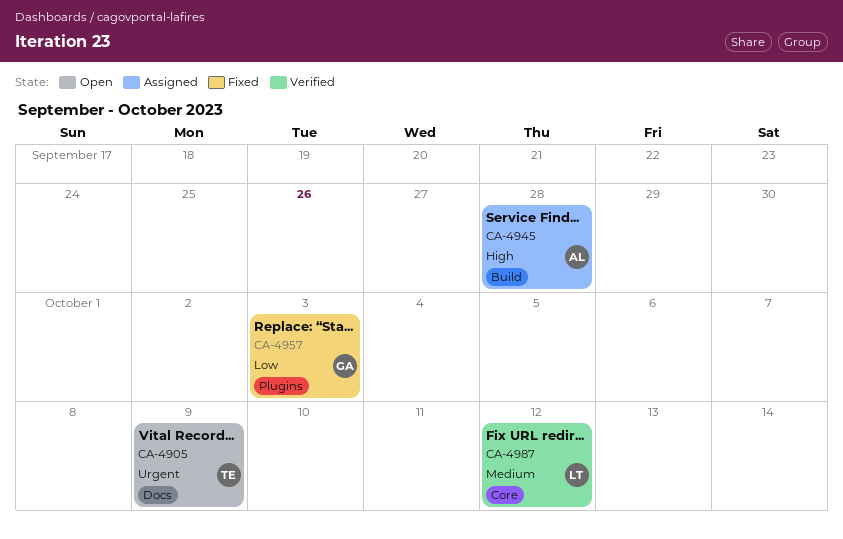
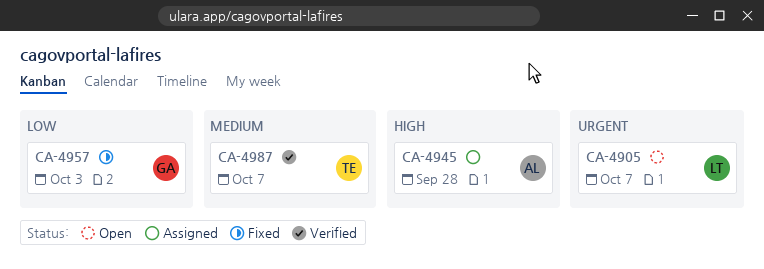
CA-4905, owner: TE -> LT
CA-4905, due: Oct 9 -> Oct 7
CA-4987, owner: LT -> TE
CA-4987, due: Oct 12 -> Oct 7

